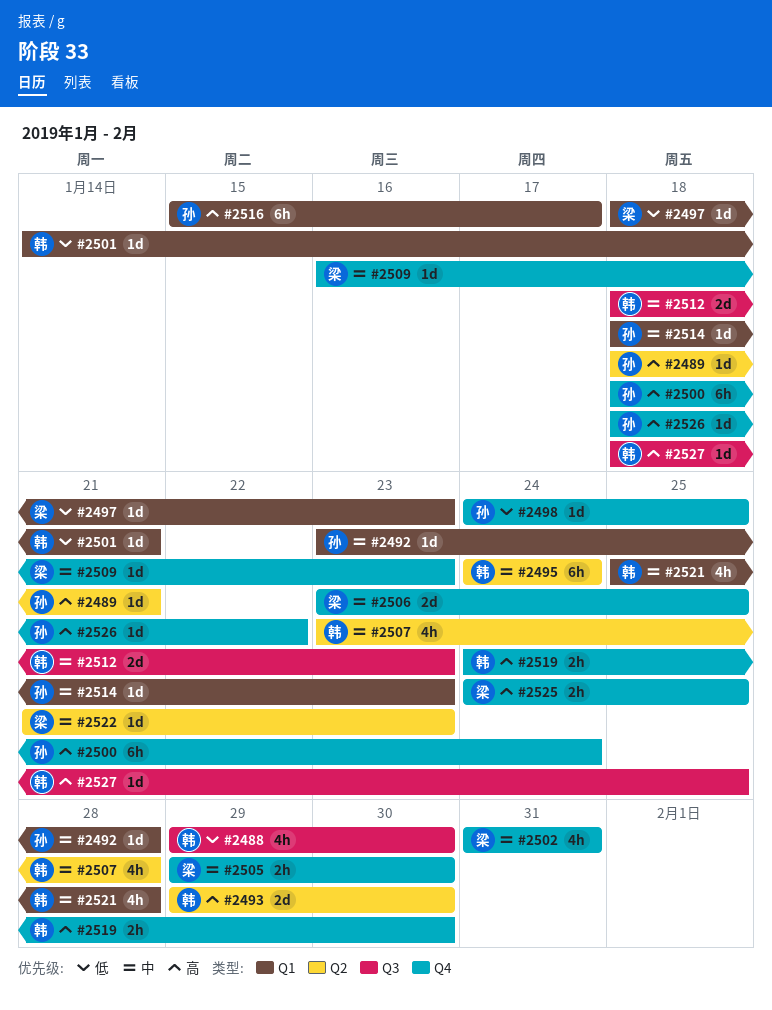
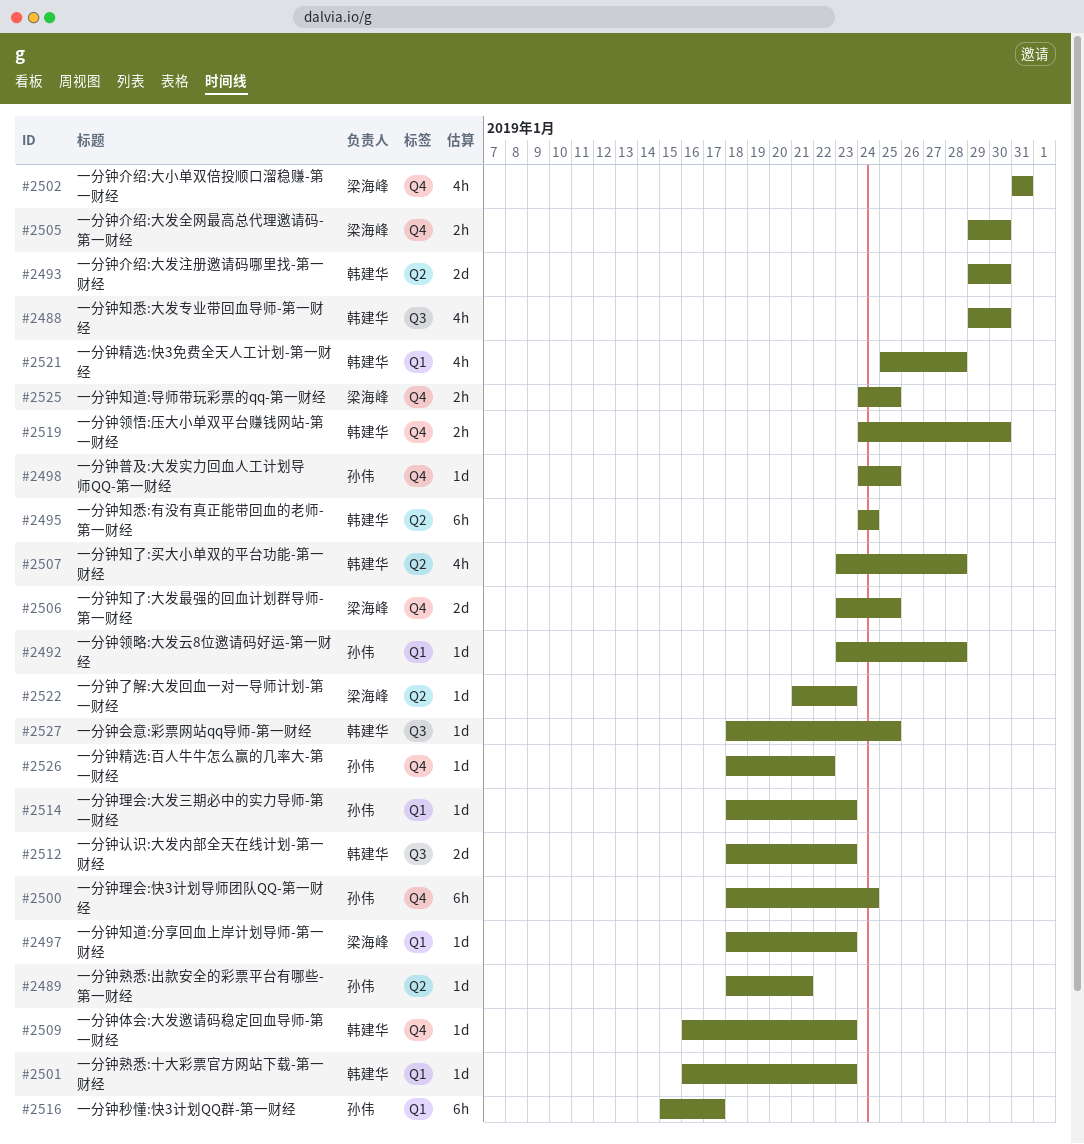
#2501, start: Jan 14 -> Jan 16
#2501, due: Jan 21 -> Jan 23
#2509, owner: 梁海峰 -> 韩建华

